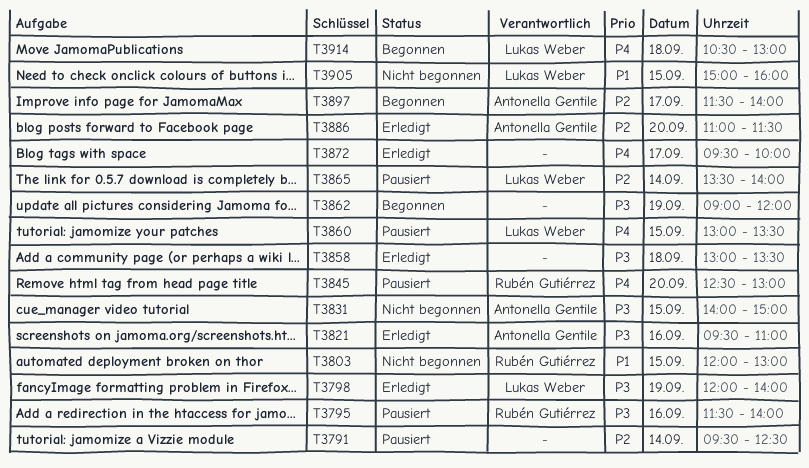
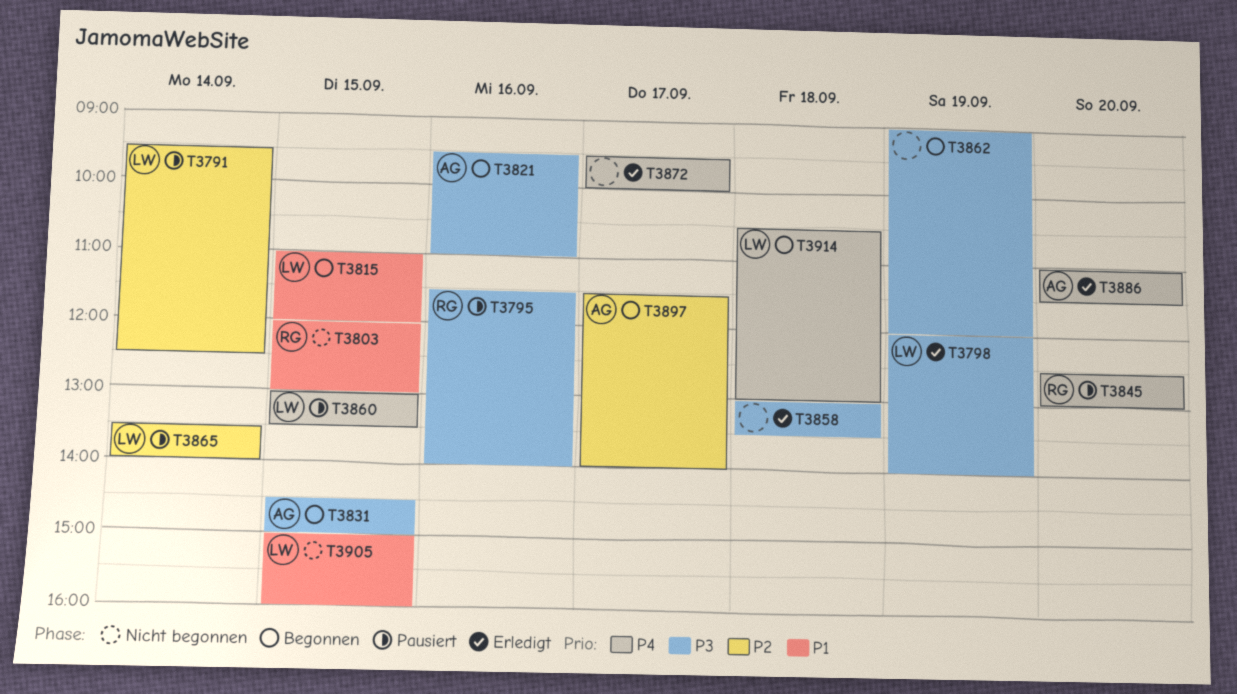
T3791, owner: none -> Lukas Weber
T3815: none -> present
T3821, status: Erledigt -> Begonnen
T3831, status: Nicht begonnen -> Begonnen
T3831, begins: 14:00 -> 14:30
T3886, priority: P2 -> P4

